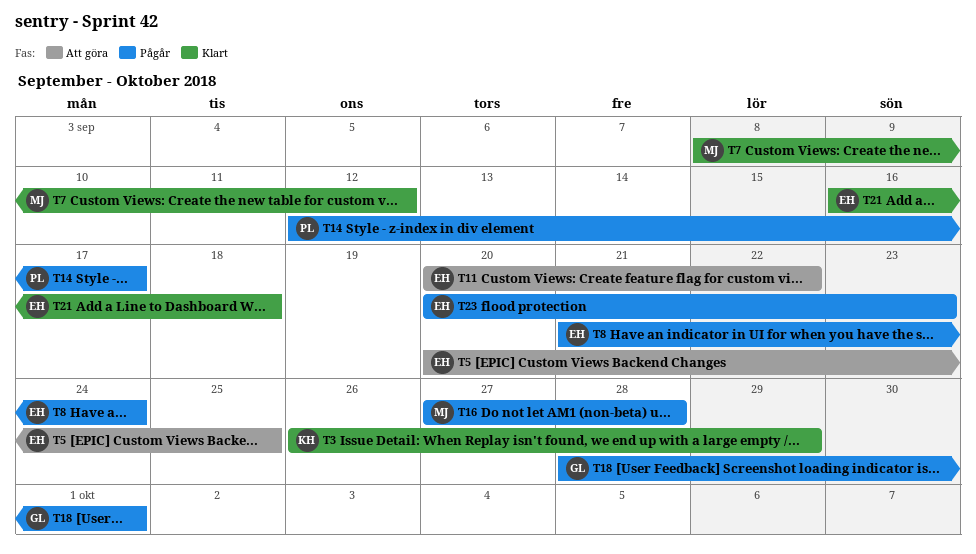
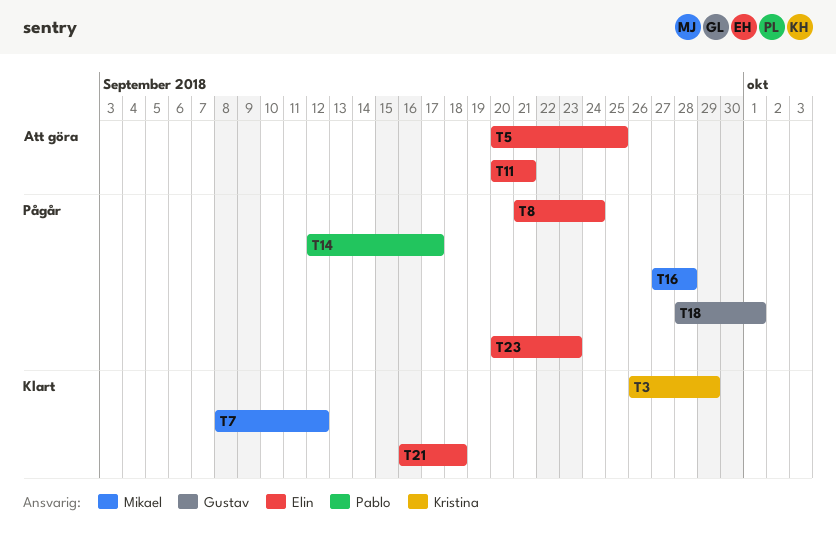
T11, due: Sep 22 -> Sep 21

